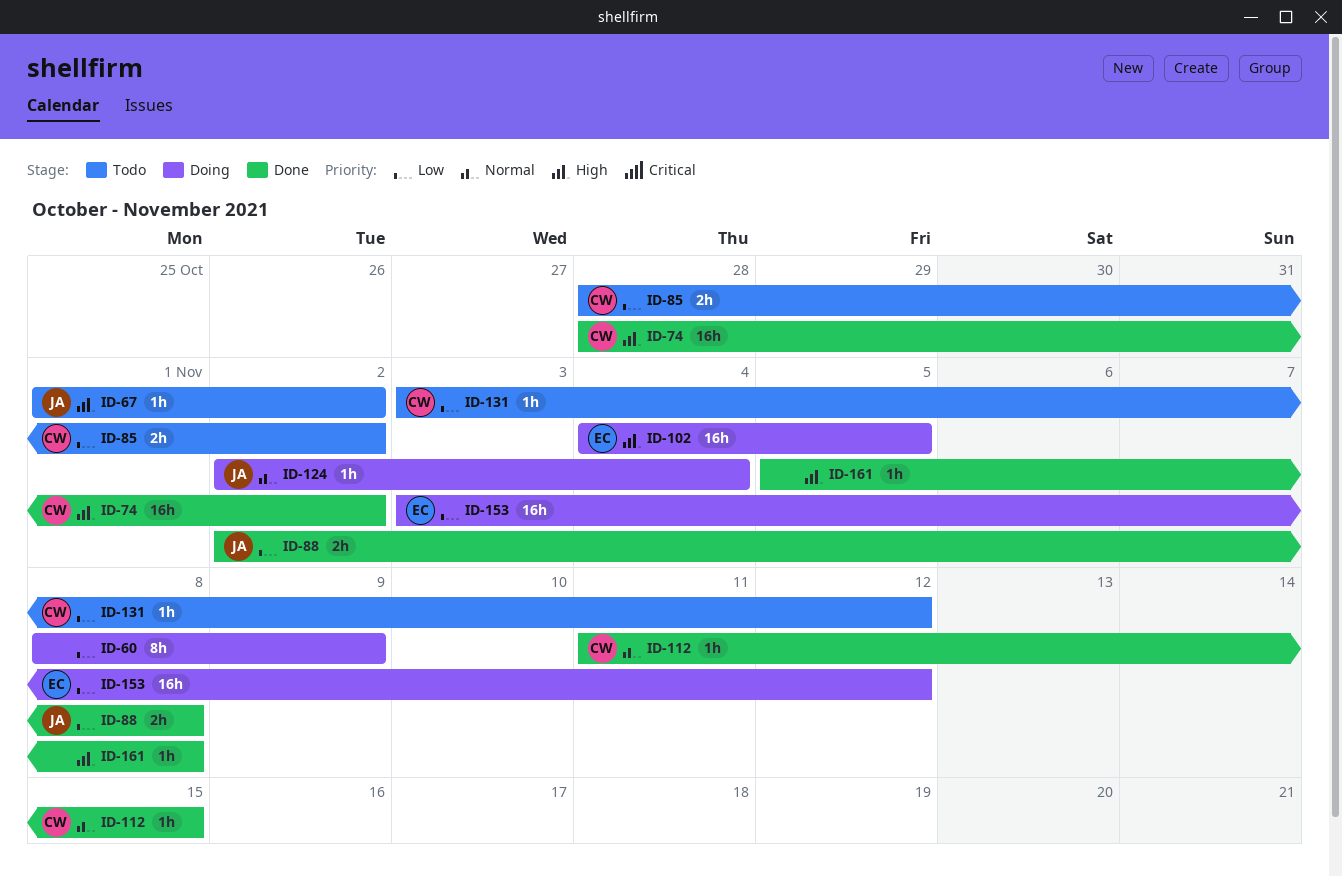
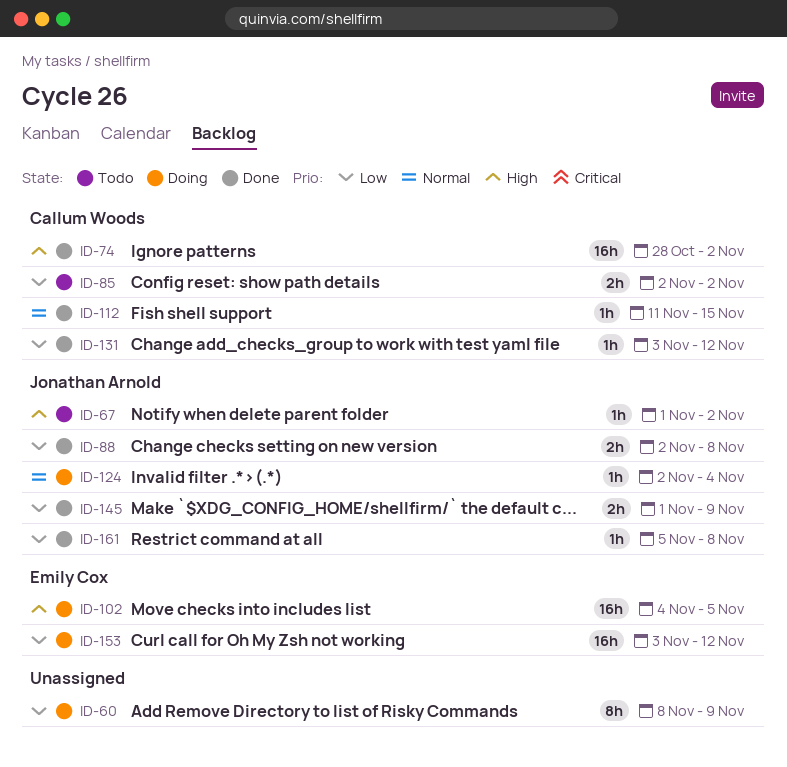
ID-85, start: Oct 28 -> Nov 2
ID-131, status: Todo -> Done
ID-145: none -> present
ID-161, owner: none -> Jonathan Arnold
ID-161, priority: High -> Low

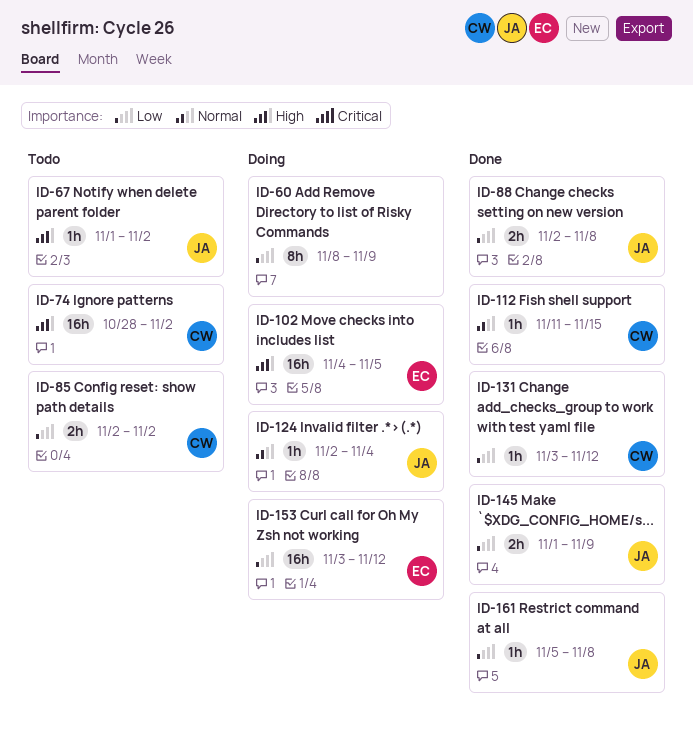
ID-74, status: Done -> Todo

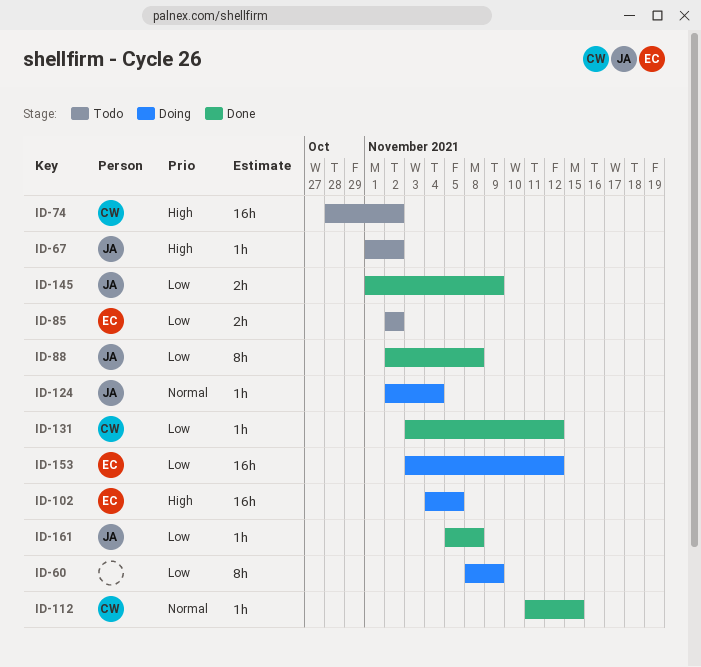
ID-85, owner: CW -> EC
ID-88, estimate: 2h -> 8h

